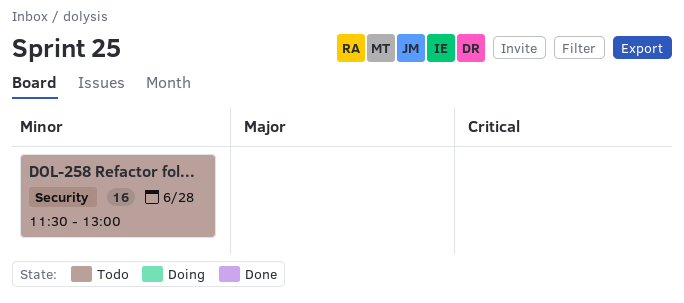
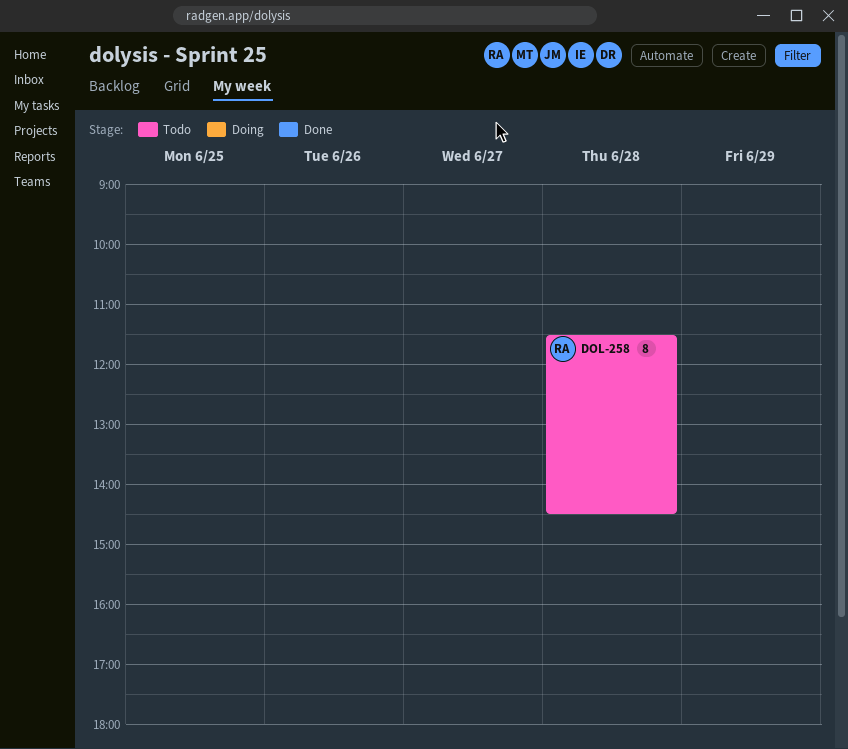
DOL-258, estimate: 16 -> 8
DOL-258, ends: 13:00 -> 14:30

